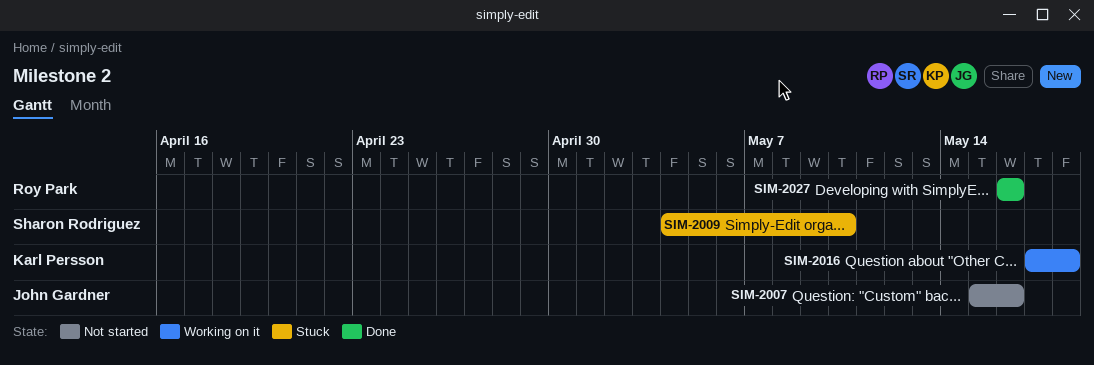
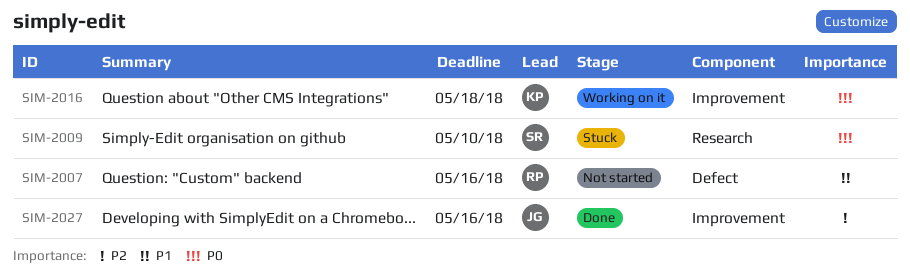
SIM-2007, owner: John Gardner -> Roy Park
SIM-2027, owner: Roy Park -> John Gardner

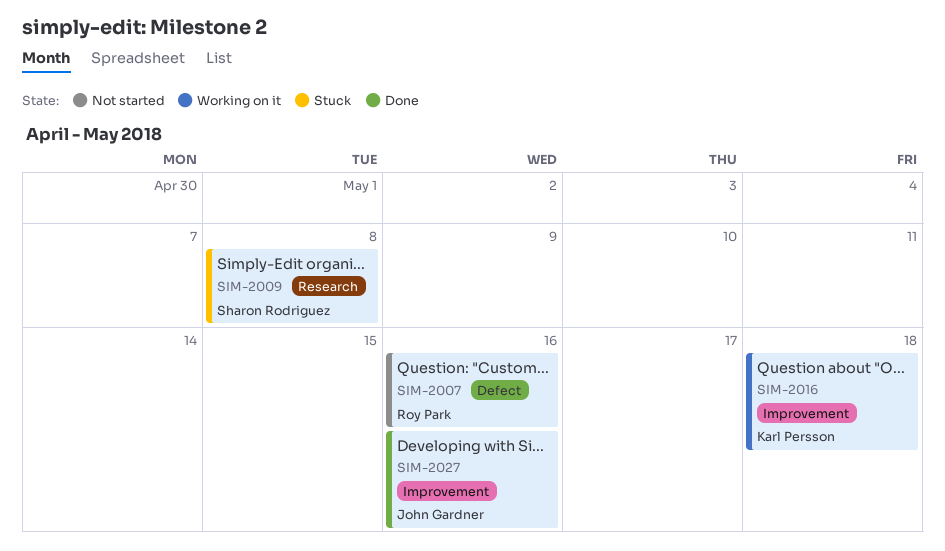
SIM-2009, due: May 10 -> May 8

